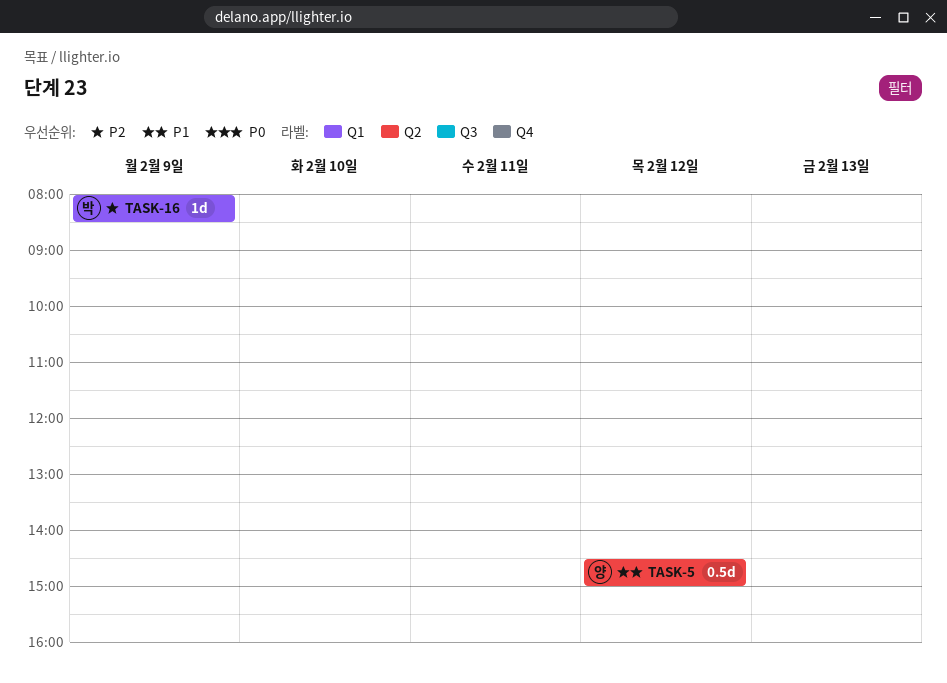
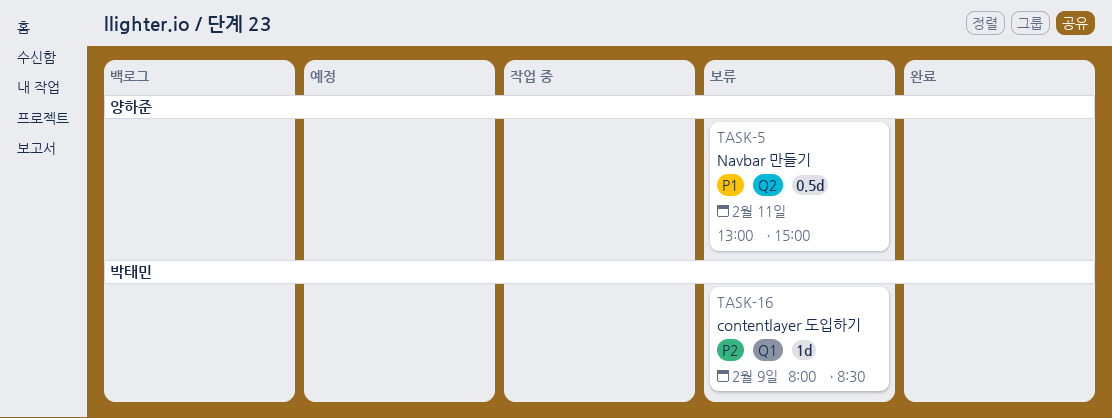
TASK-5, day: Feb 12 -> Feb 11
TASK-5, begins: 14:30 -> 13:00

